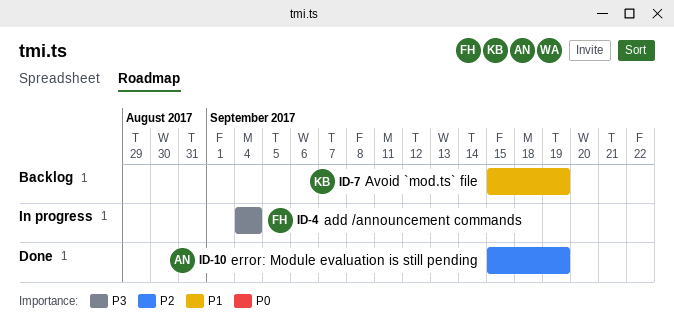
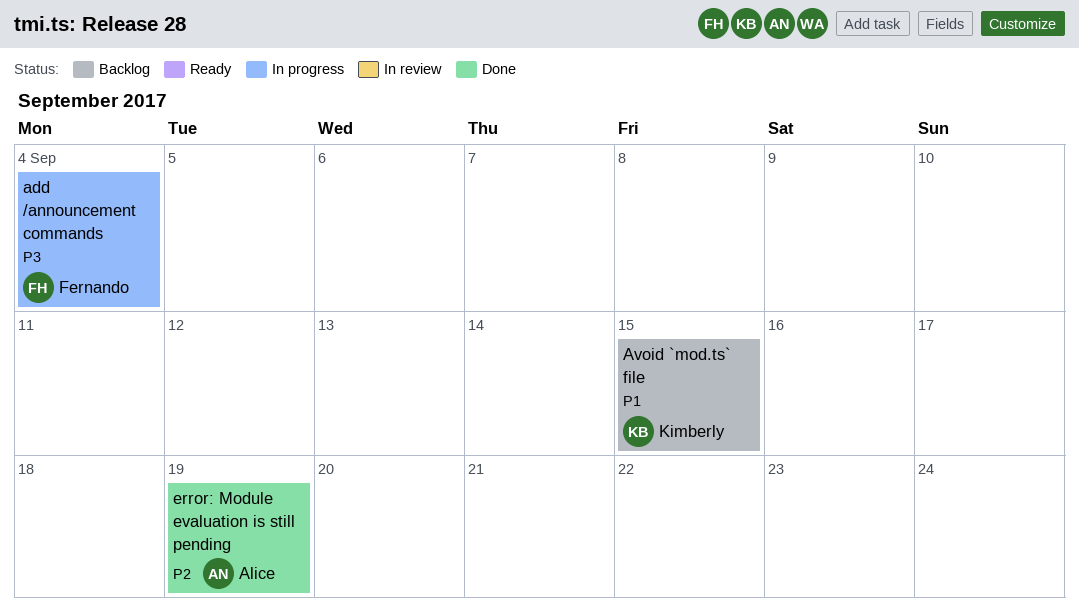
Avoid `mod.ts` file, due: Sep 19 -> Sep 15

